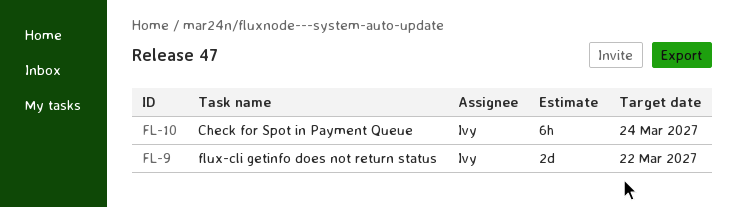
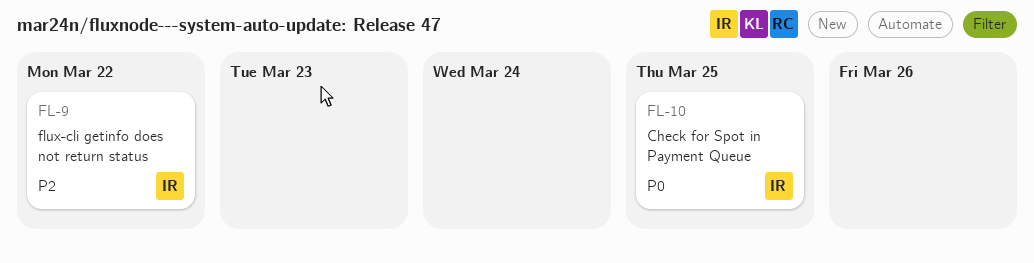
FL-10, due: Mar 24 -> Mar 25

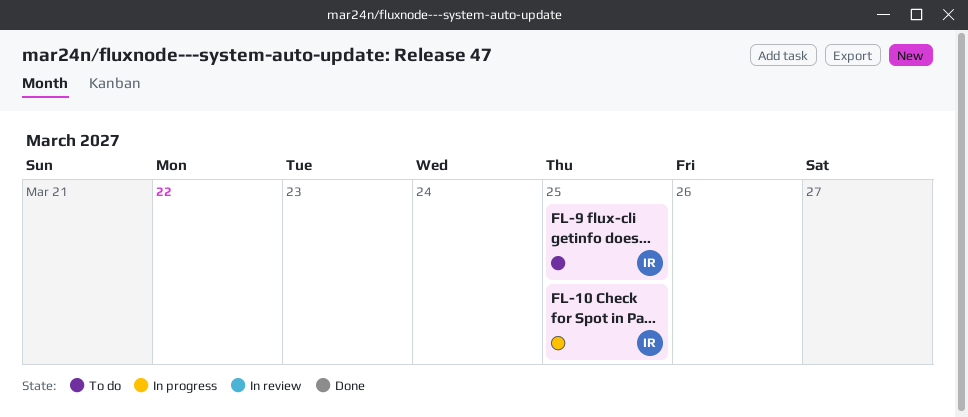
FL-9, due: Mar 22 -> Mar 25

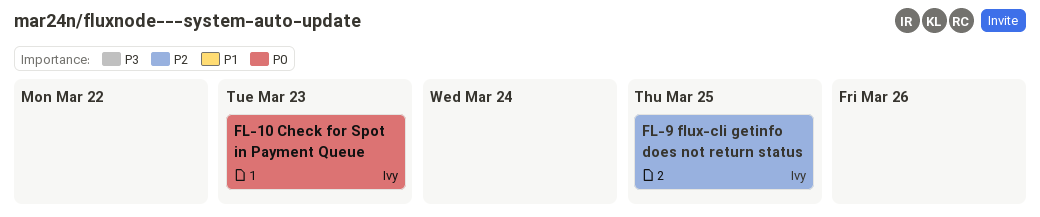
FL-10, due: Mar 25 -> Mar 23

